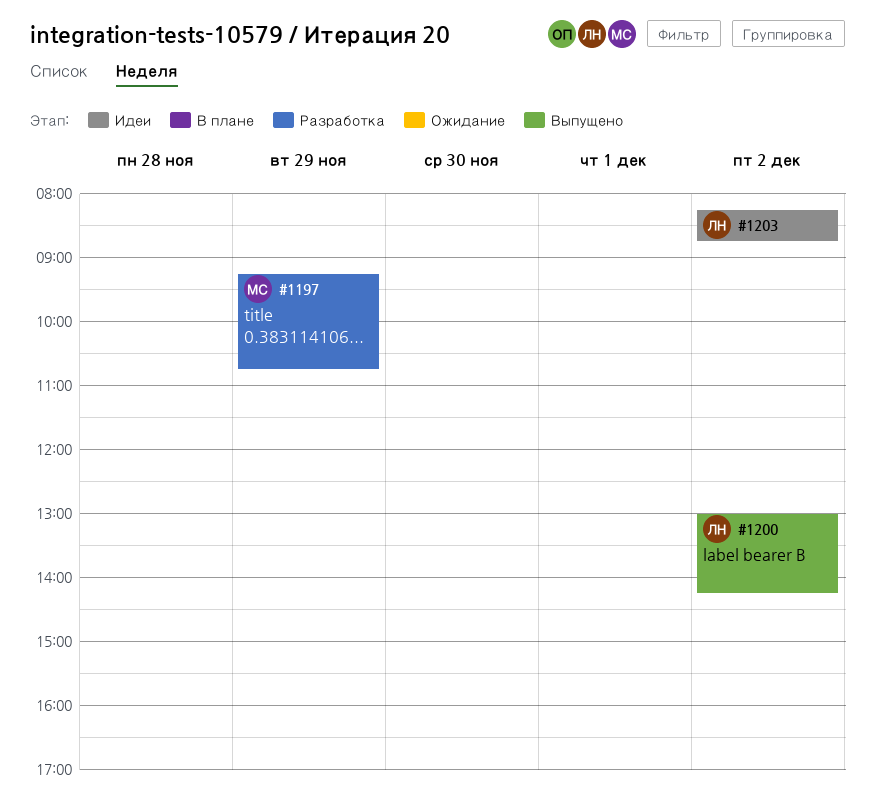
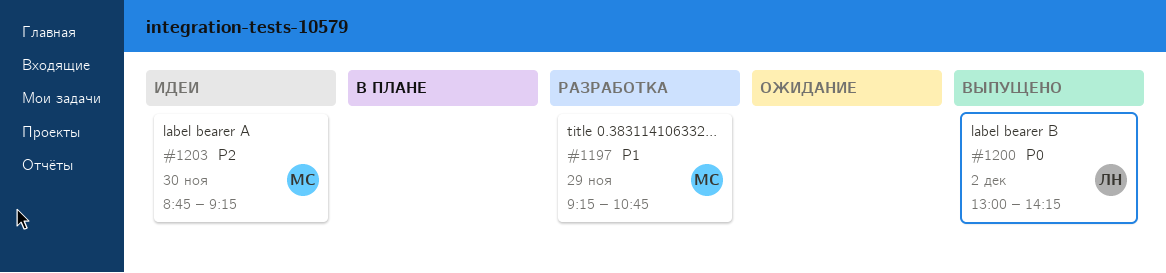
#1203, owner: ЛН -> МС
#1203, day: Dec 2 -> Nov 30
#1203, begins: 08:15 -> 08:45
#1203, ends: 08:45 -> 09:15

